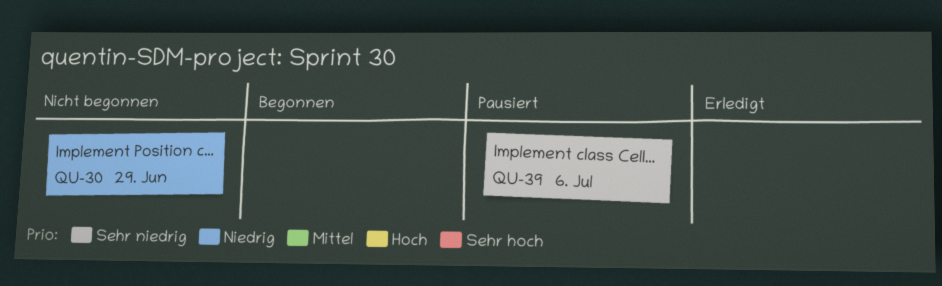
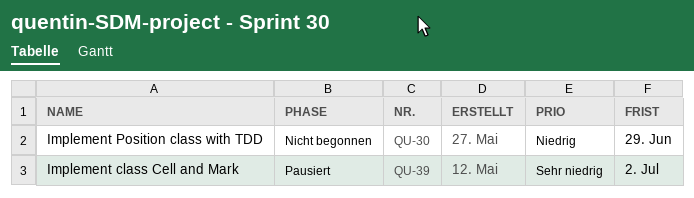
QU-39, due: Jul 6 -> Jul 2

